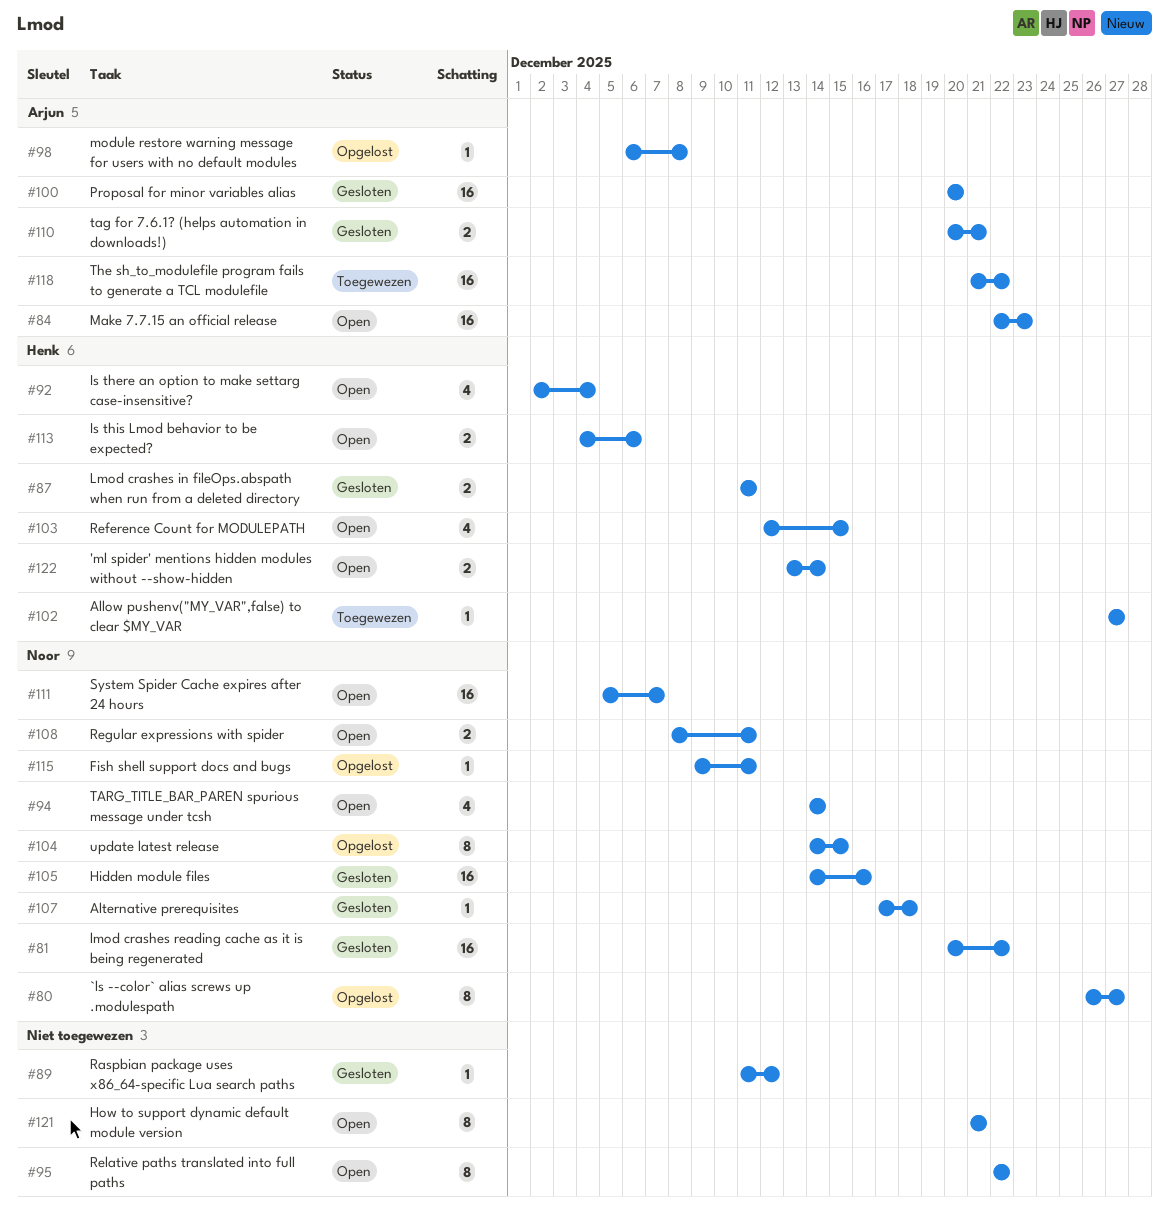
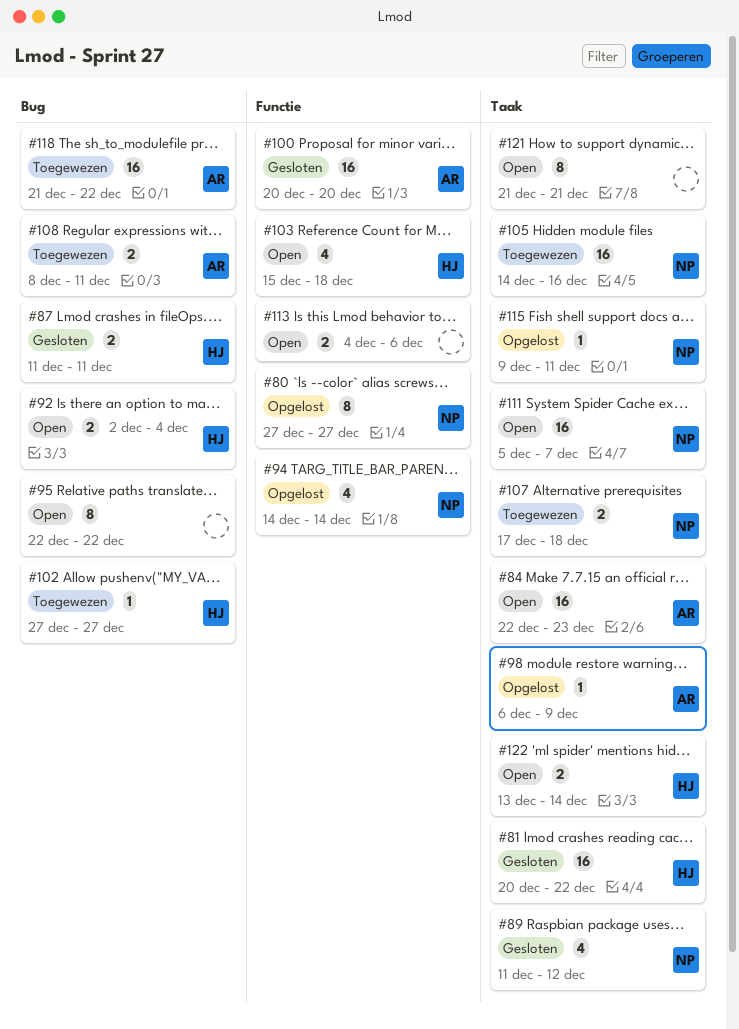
#80, start: Dec 26 -> Dec 27
#81, owner: Noor -> Henk
#89, owner: none -> Noor
#89, estimate: 1 -> 4
#92, estimate: 4 -> 2
#94, status: Open -> Opgelost
#98, due: Dec 8 -> Dec 9
#103, start: Dec 12 -> Dec 15
#103, due: Dec 15 -> Dec 18
#104: present -> none
#105, status: Gesloten -> Toegewezen
#107, status: Gesloten -> Toegewezen
#107, estimate: 1 -> 2
#108, status: Open -> Toegewezen
#108, owner: Noor -> Arjun
#110: present -> none
#113, owner: Henk -> none

